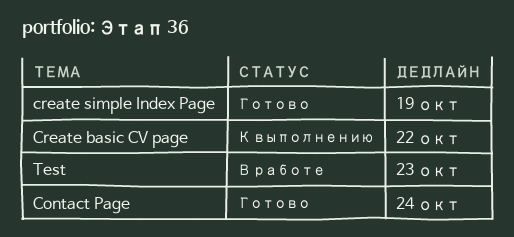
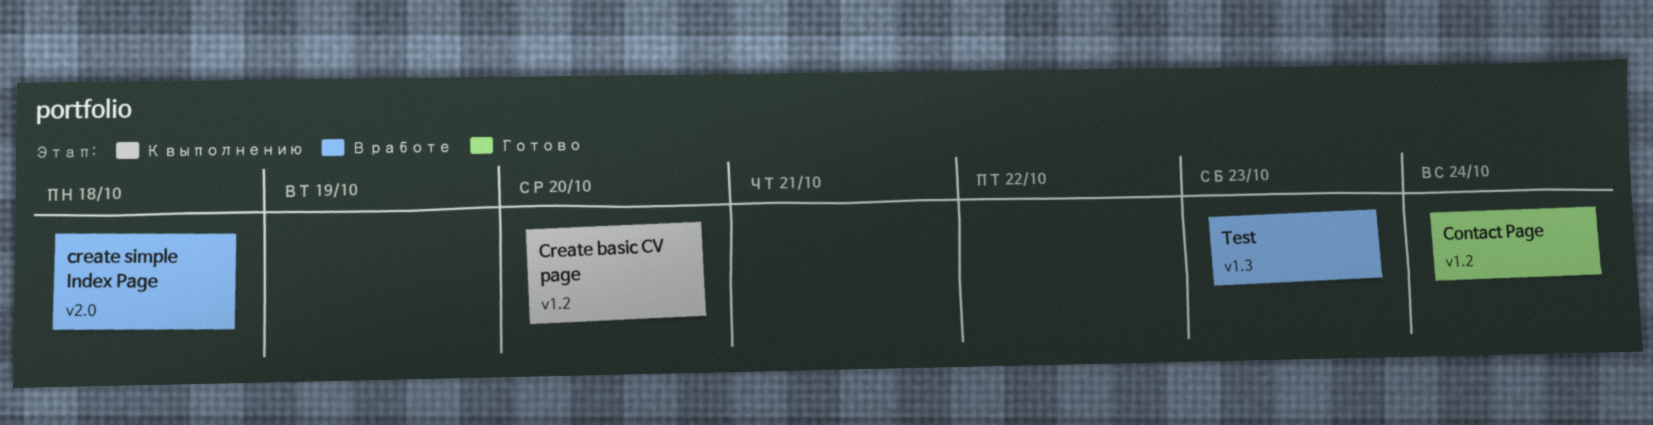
Create basic CV page, due: Oct 22 -> Oct 20
create simple Index Page, status: Готово -> В работе
create simple Index Page, due: Oct 19 -> Oct 18

